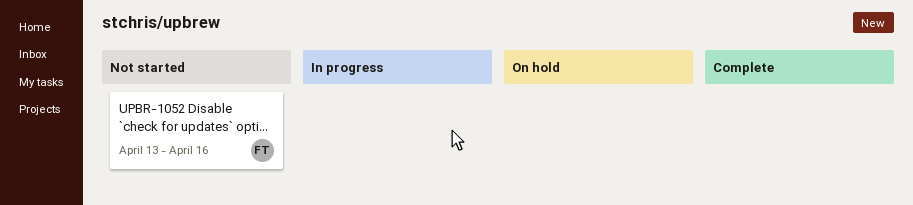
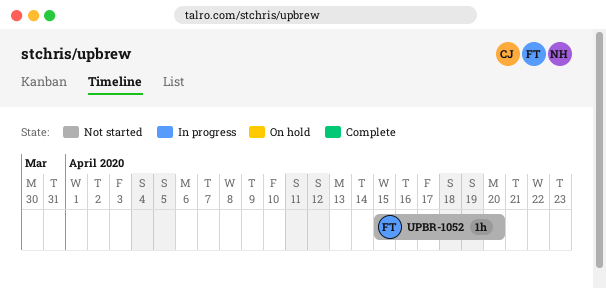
UPBR-1052, start: Apr 13 -> Apr 15
UPBR-1052, due: Apr 16 -> Apr 20

